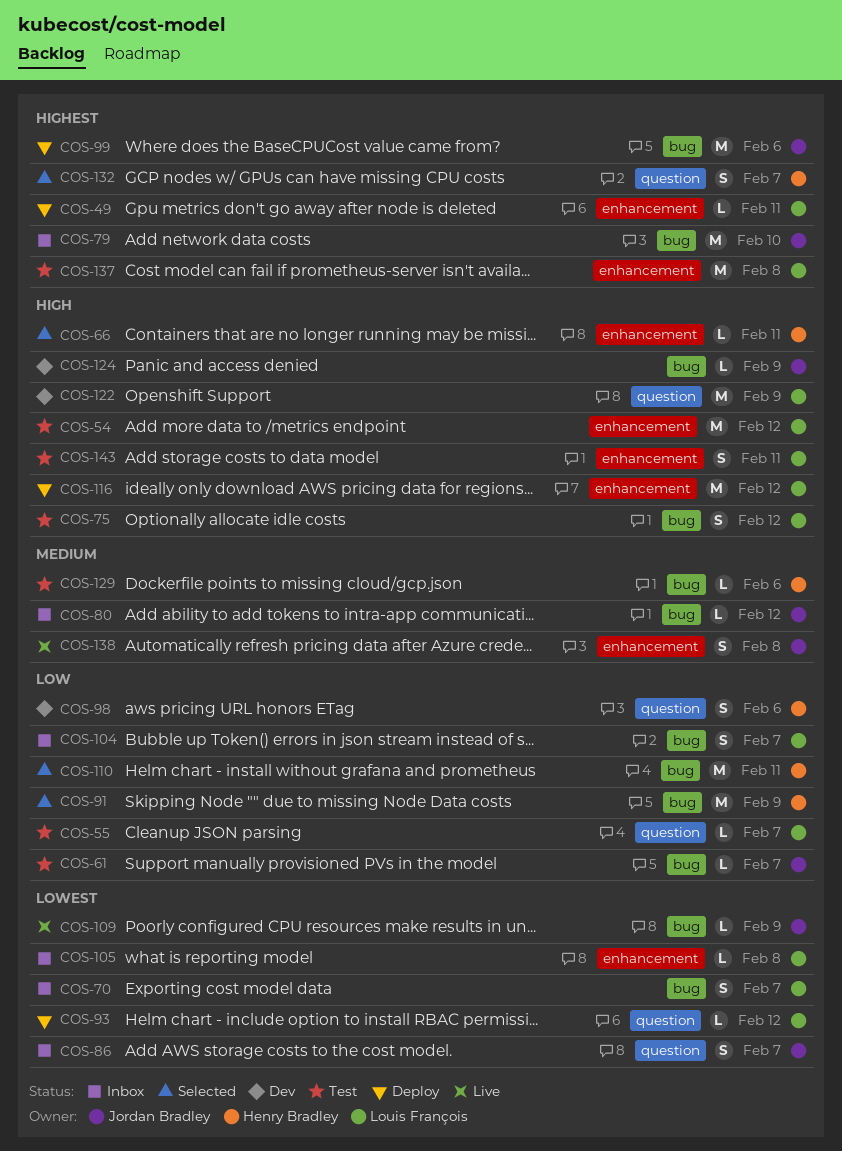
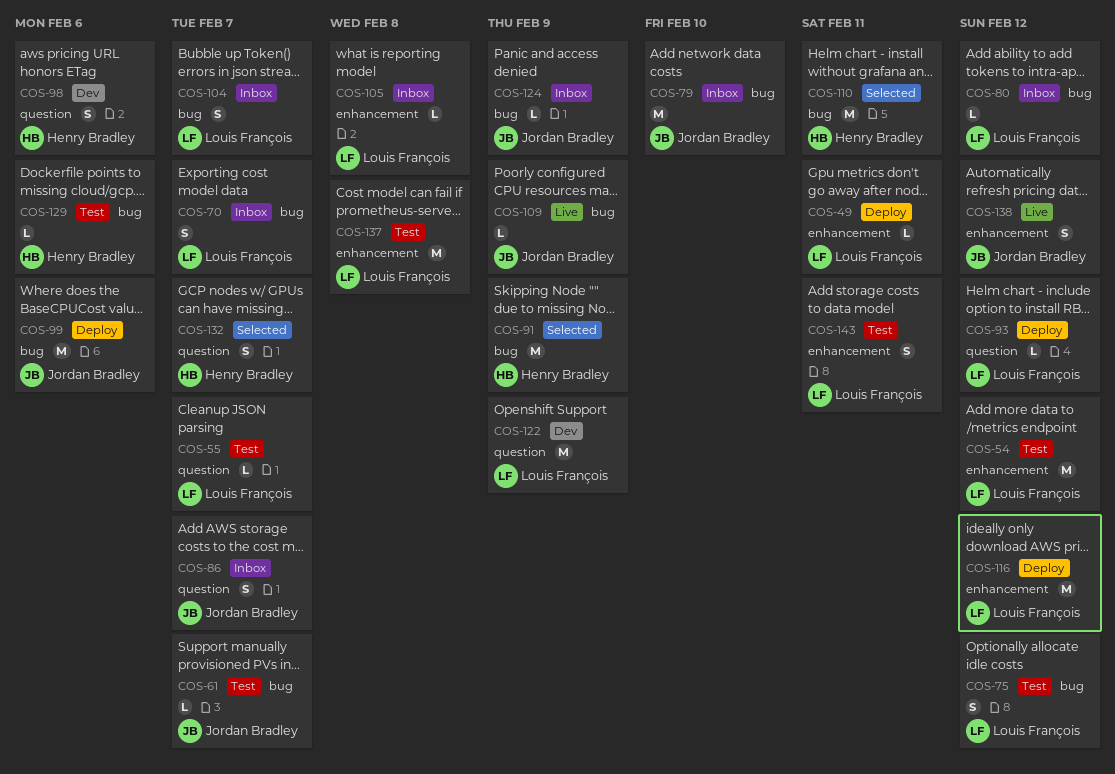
COS-66: present -> none
COS-80, owner: Jordan Bradley -> Louis François
COS-124, status: Dev -> Inbox
COS-138, due: Feb 8 -> Feb 12

